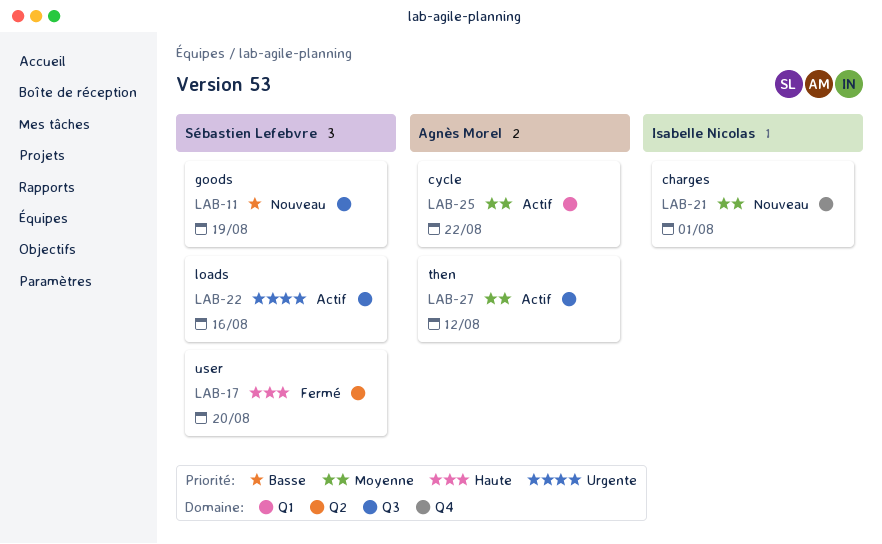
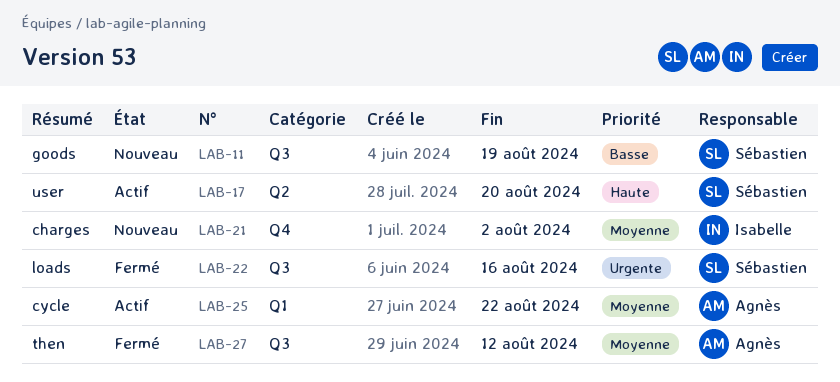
LAB-17, status: Fermé -> Actif
LAB-21, due: Aug 1 -> Aug 2
LAB-22, status: Actif -> Fermé
LAB-27, status: Actif -> Fermé

